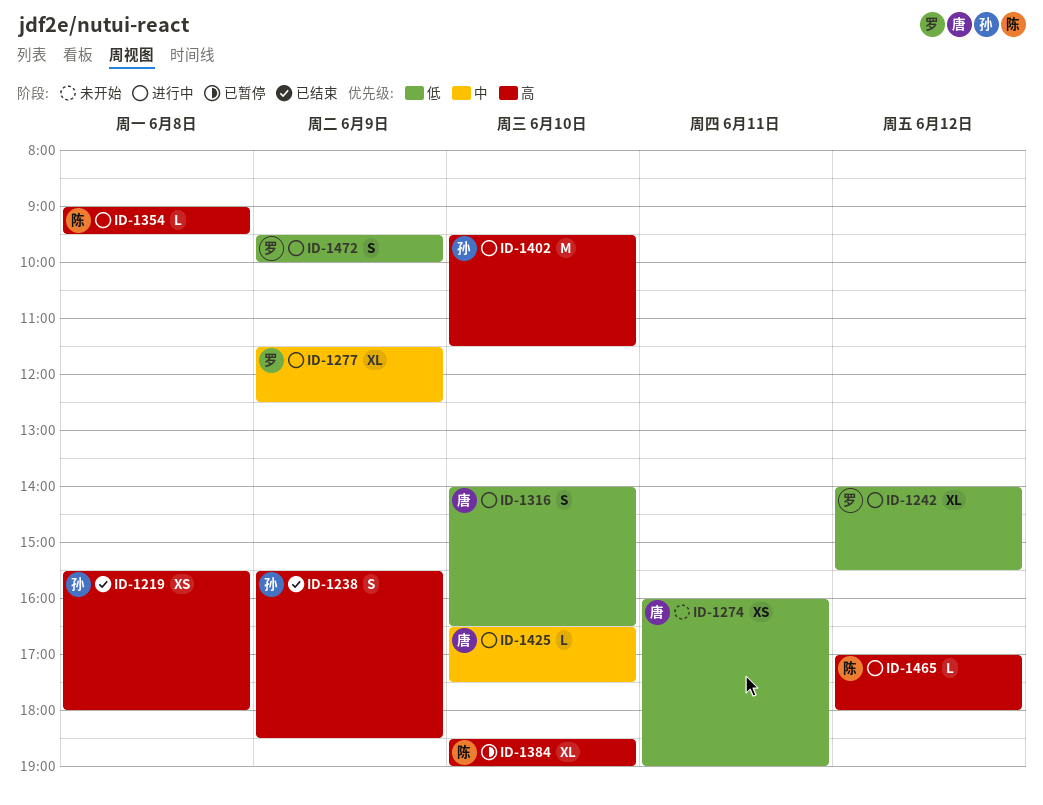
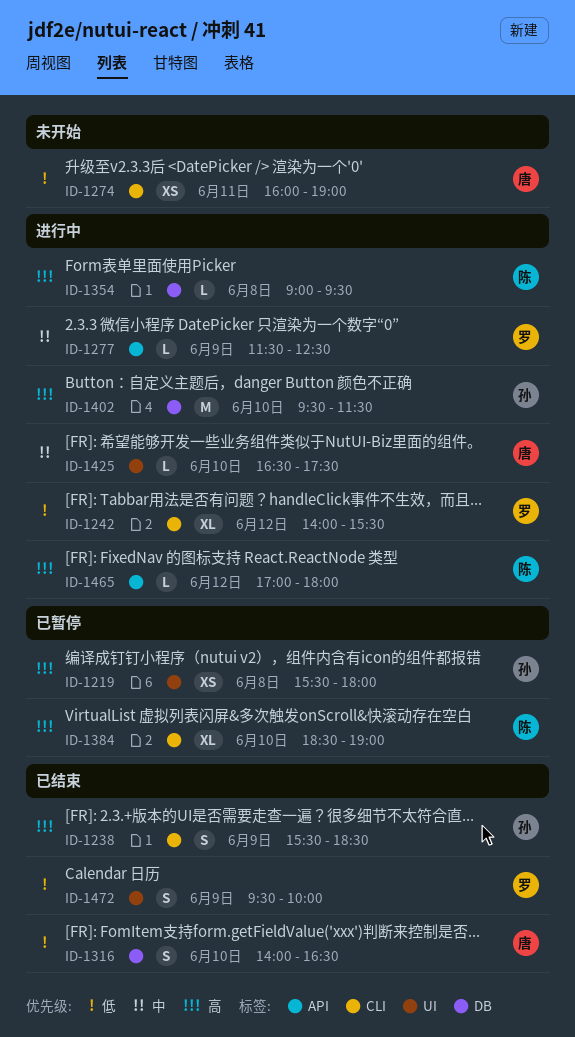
ID-1219, status: 已结束 -> 已暂停
ID-1277, estimate: XL -> L
ID-1316, status: 进行中 -> 已结束
ID-1472, status: 进行中 -> 已结束

